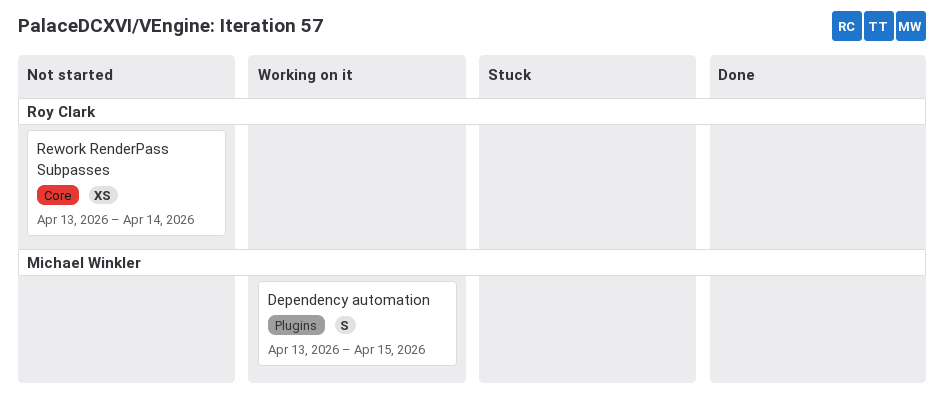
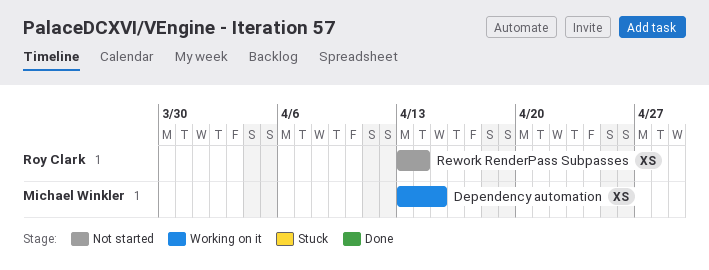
Dependency automation, estimate: S -> XS

